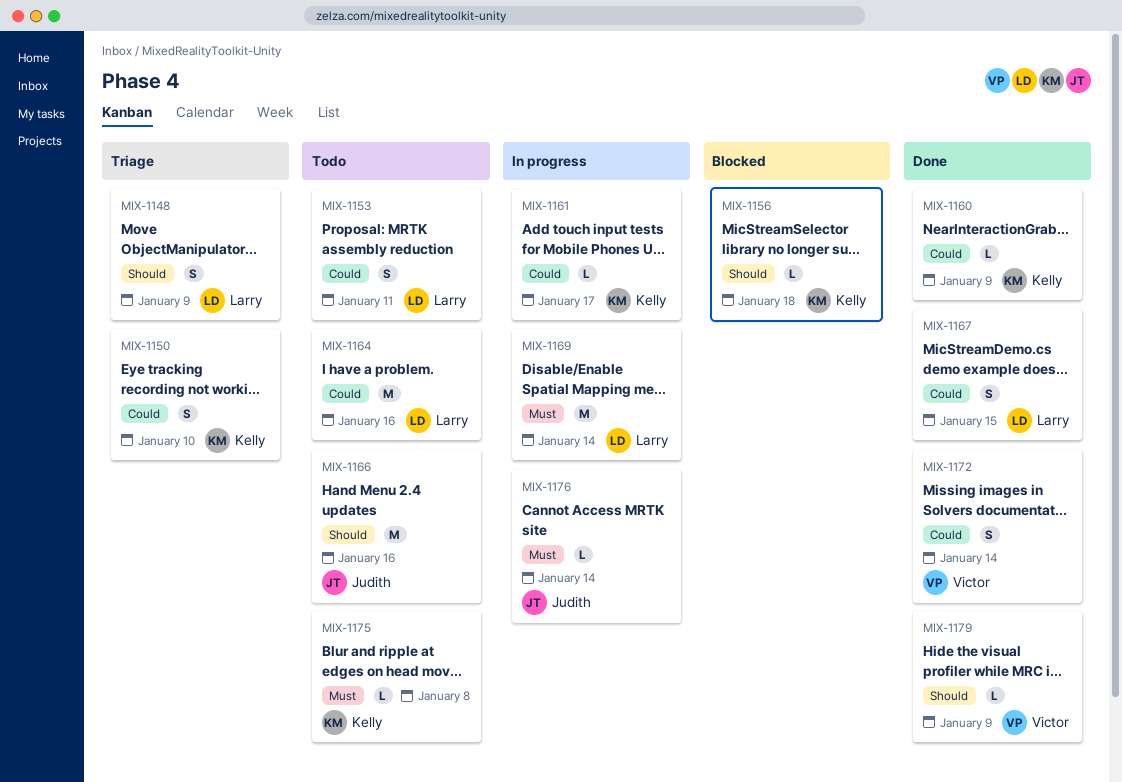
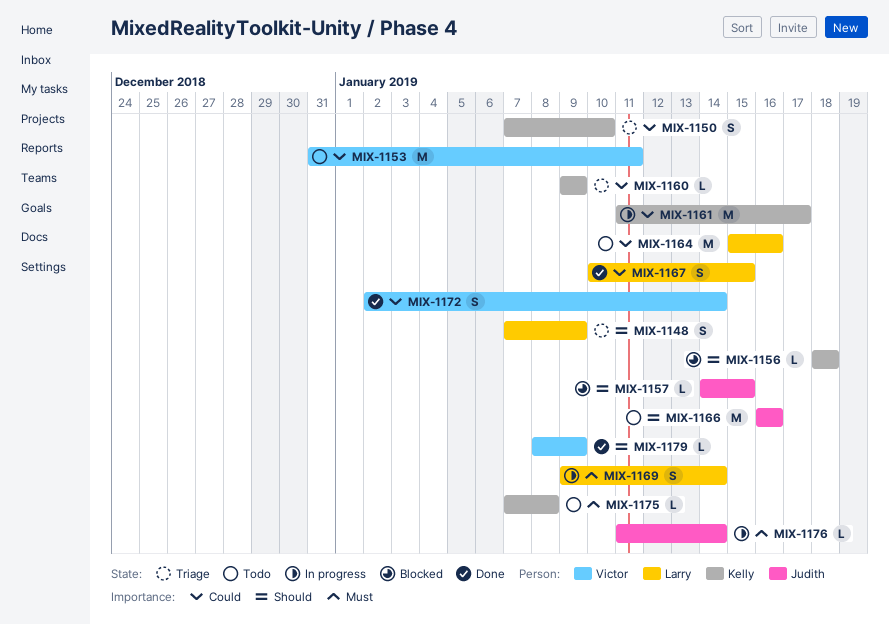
MIX-1153, owner: Larry -> Victor
MIX-1153, estimate: S -> M
MIX-1157: none -> present
MIX-1160, status: Done -> Triage
MIX-1161, estimate: L -> M
MIX-1169, estimate: M -> S

